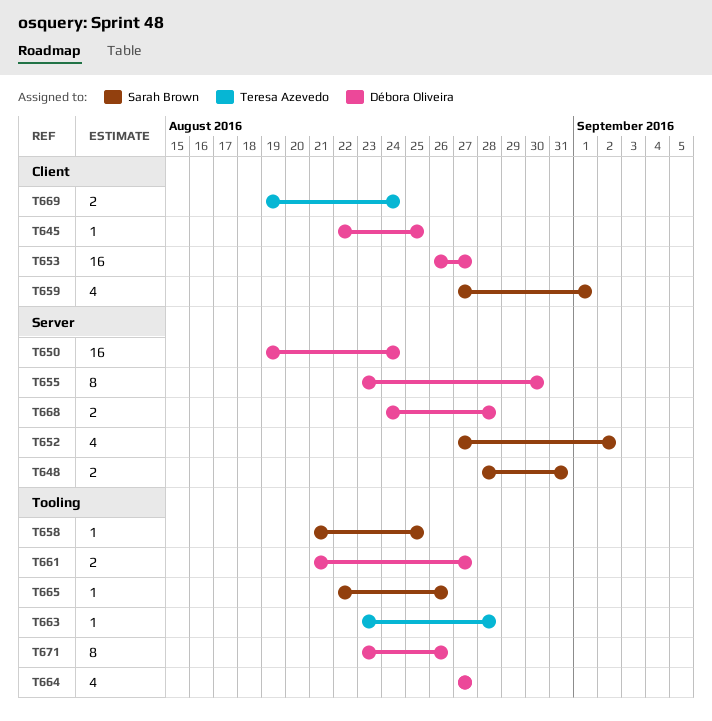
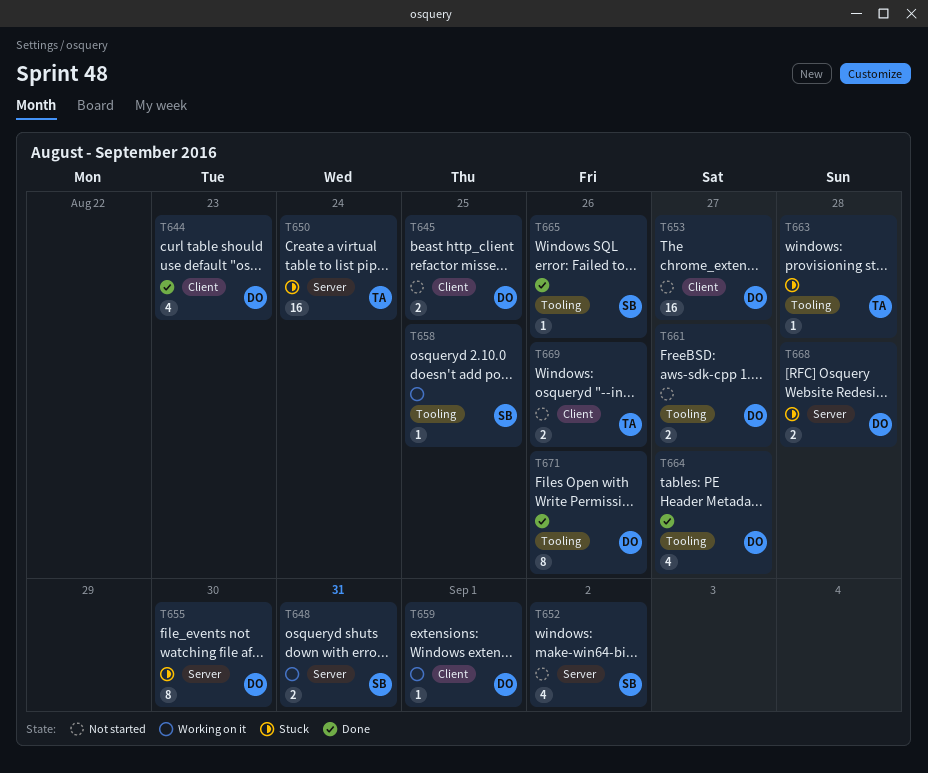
T644: none -> present
T645, estimate: 1 -> 2
T650, owner: Débora Oliveira -> Teresa Azevedo
T659, owner: Sarah Brown -> Débora Oliveira
T659, estimate: 4 -> 1
T669, due: Aug 24 -> Aug 26

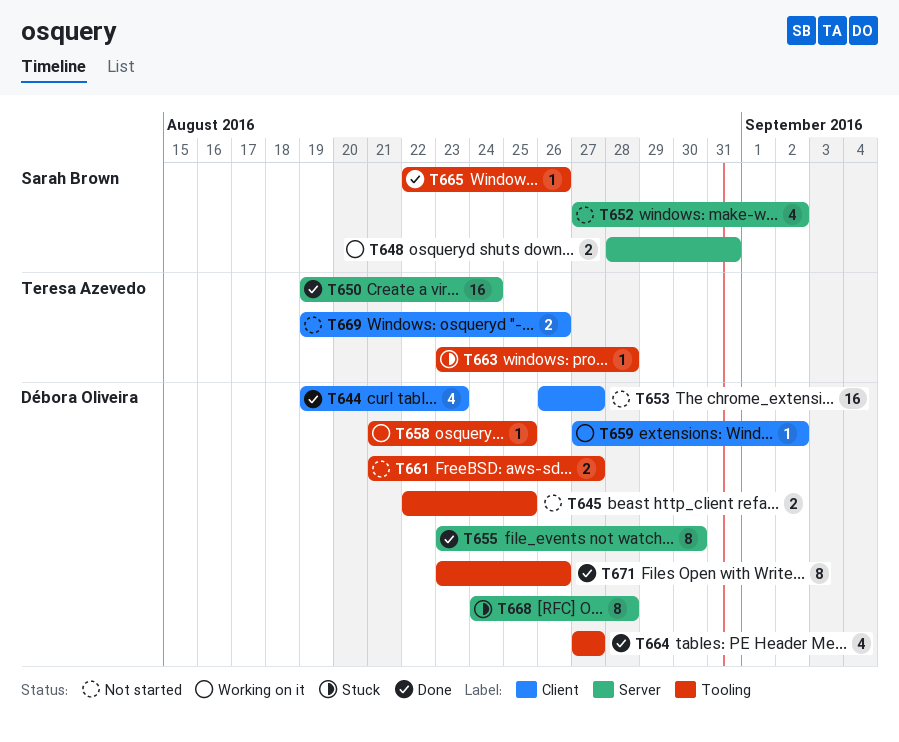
T645, label: Client -> Tooling
T650, status: Stuck -> Done
T655, status: Stuck -> Done
T658, owner: Sarah Brown -> Débora Oliveira
T659, due: Sep 1 -> Sep 2
T668, estimate: 2 -> 8

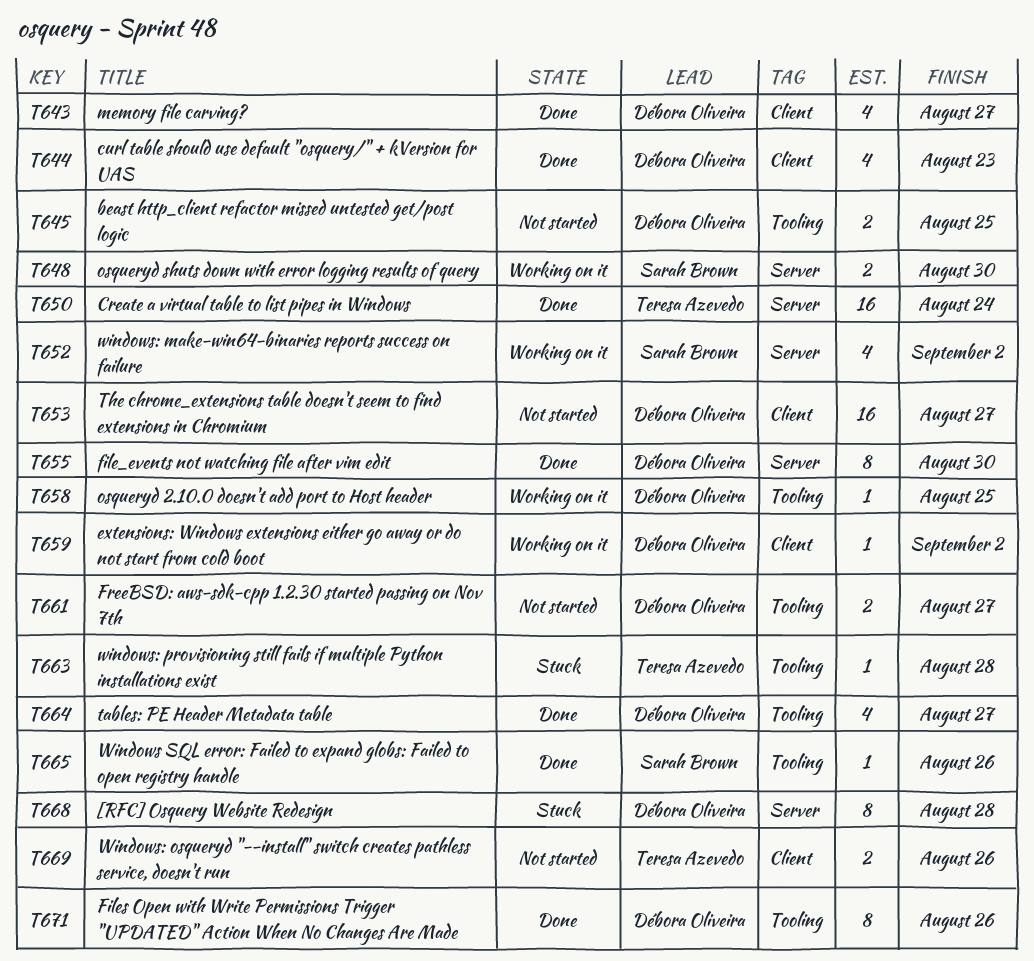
T643: none -> present
T648, due: Aug 31 -> Aug 30
T652, status: Not started -> Working on it

